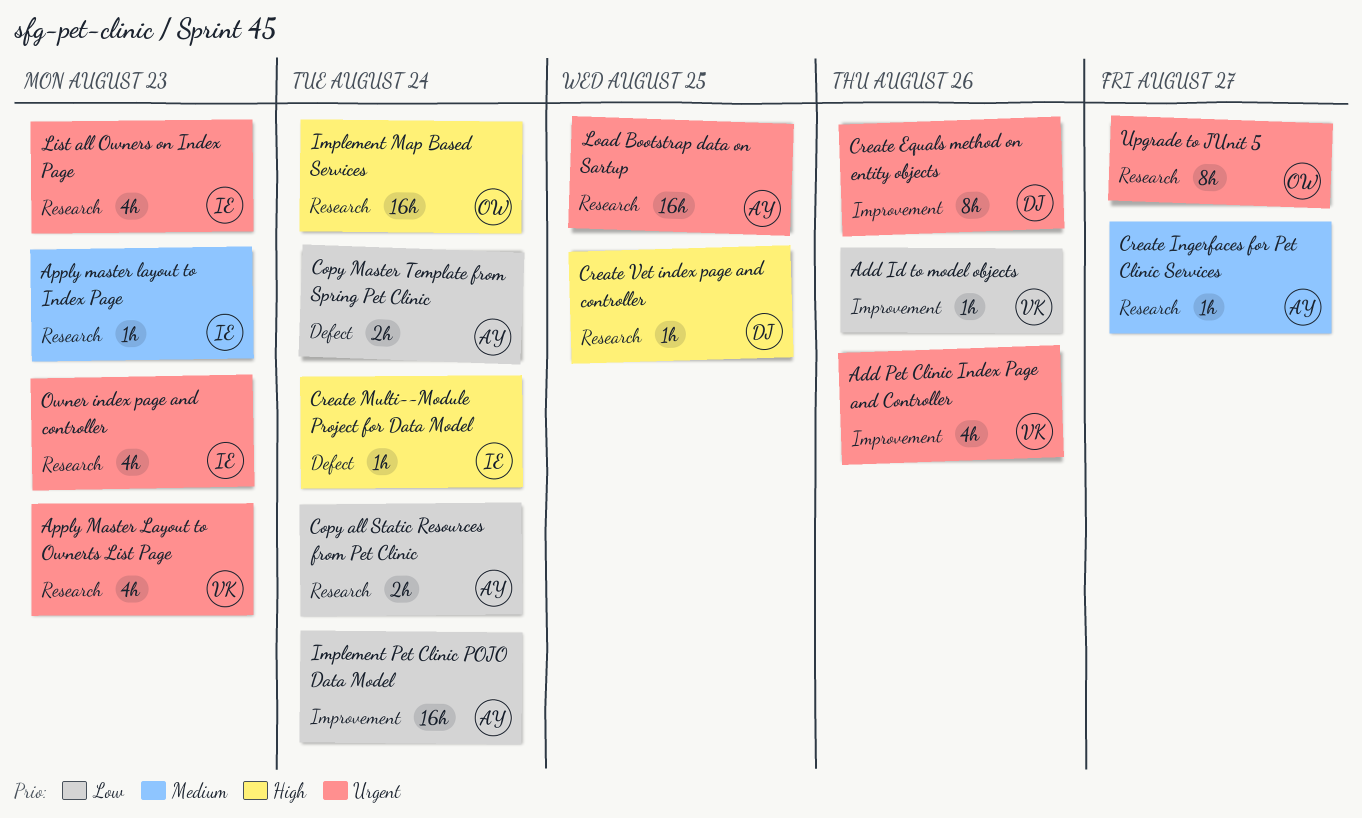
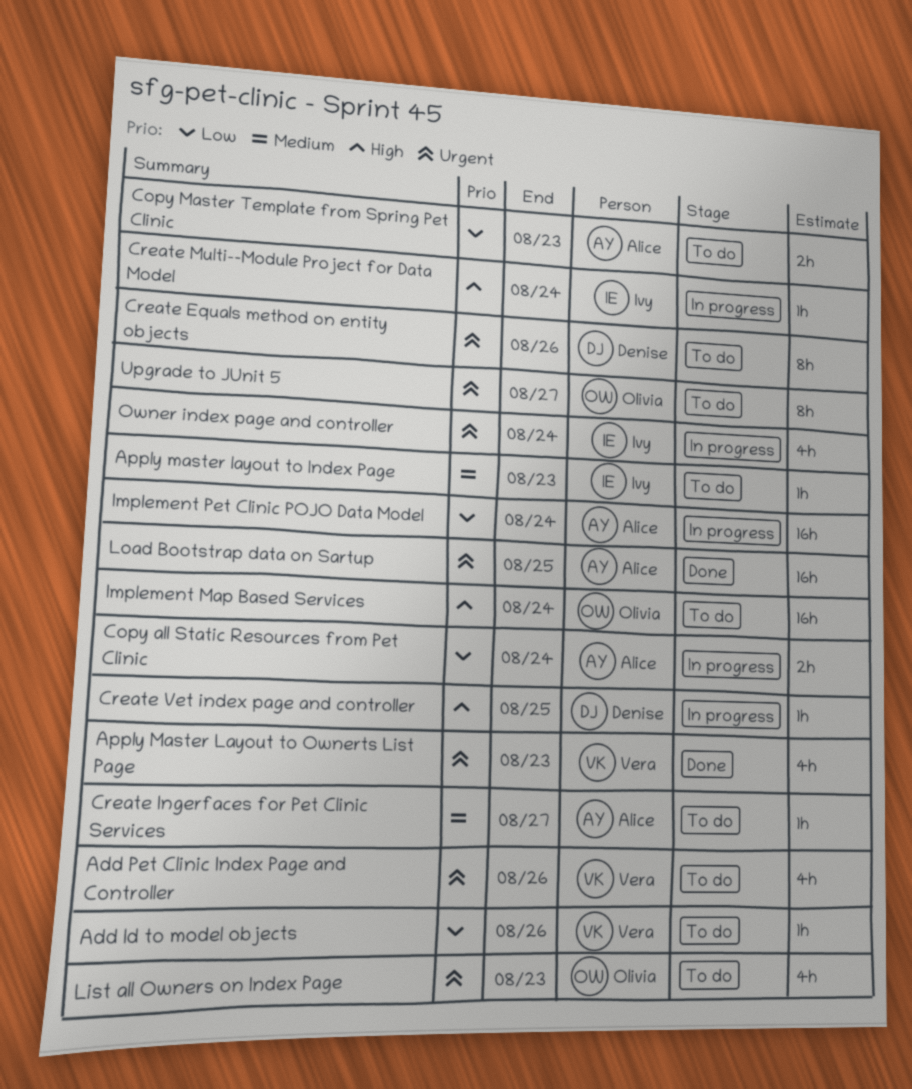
Copy Master Template from Spring Pet Clinic, due: Aug 24 -> Aug 23
List all Owners on Index Page, owner: Ivy -> Olivia
Owner index page and controller, due: Aug 23 -> Aug 24

